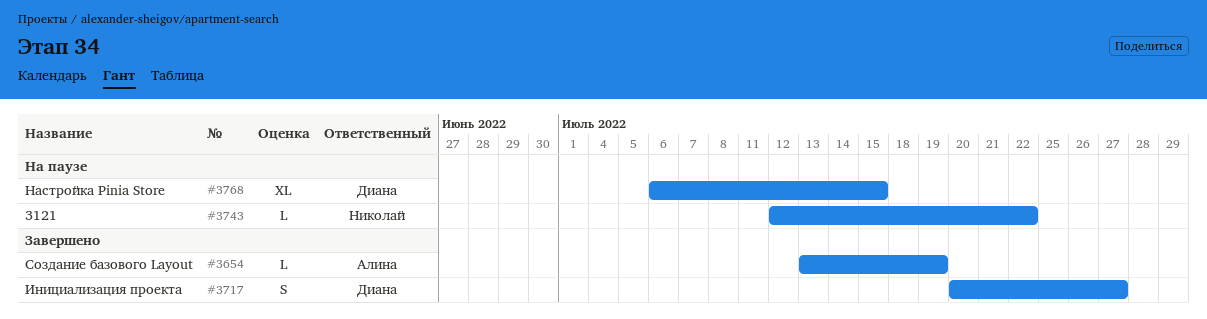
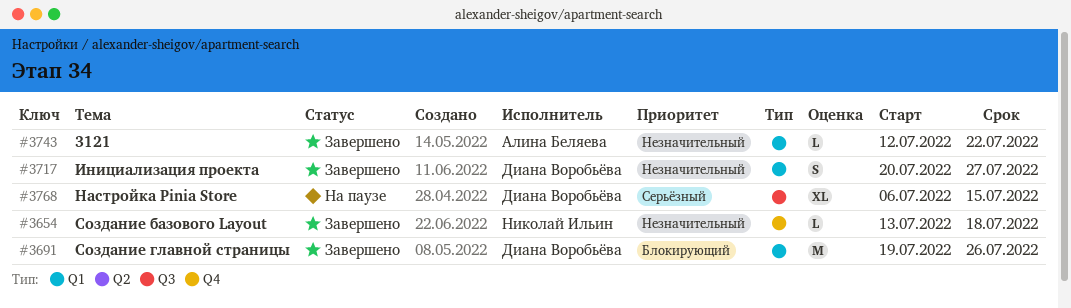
#3654, owner: Алина Беляева -> Николай Ильин
#3654, due: Jul 19 -> Jul 18
#3691: none -> present
#3743, status: На паузе -> Завершено
#3743, owner: Николай Ильин -> Алина Беляева

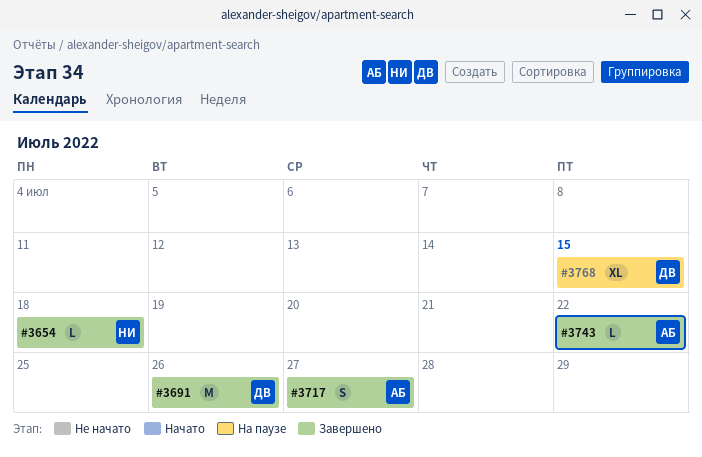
#3717, owner: Диана Воробьёва -> Алина Беляева

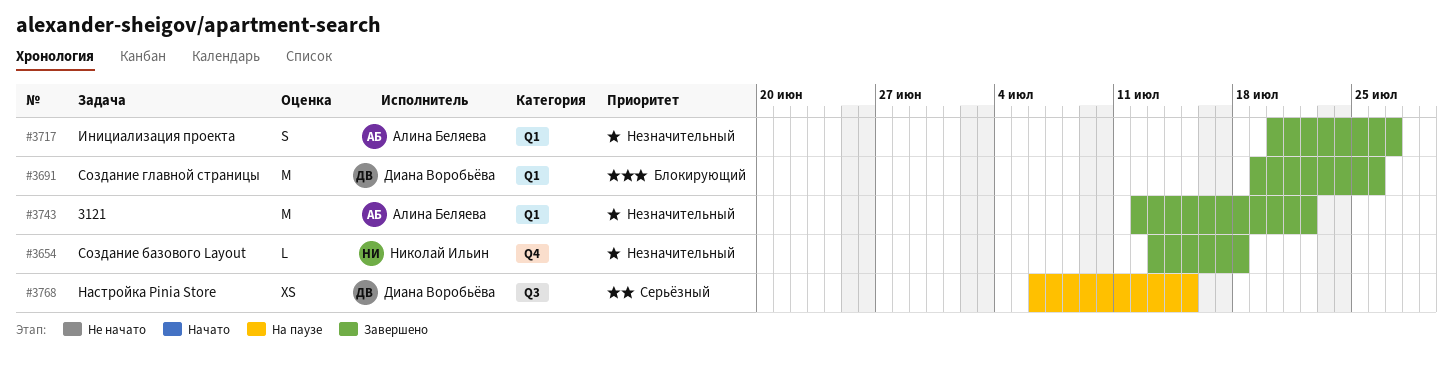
#3743, estimate: L -> M
#3768, estimate: XL -> XS

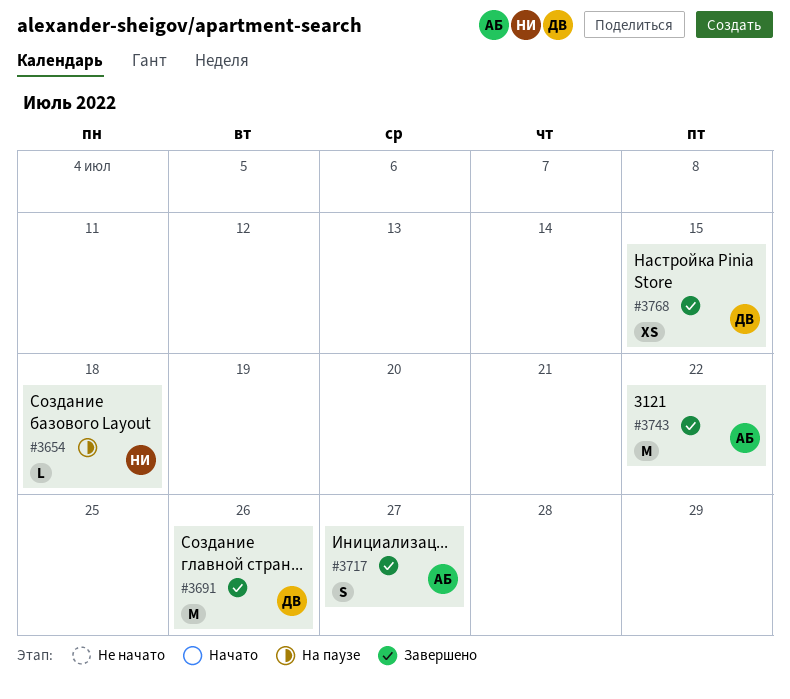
#3654, status: Завершено -> На паузе
#3768, status: На паузе -> Завершено

